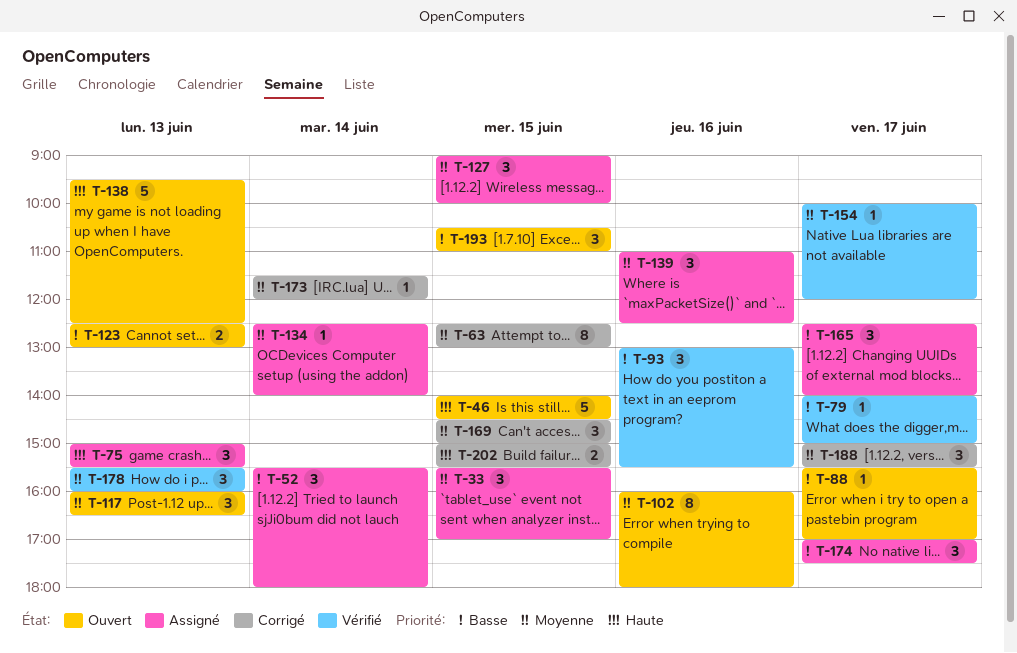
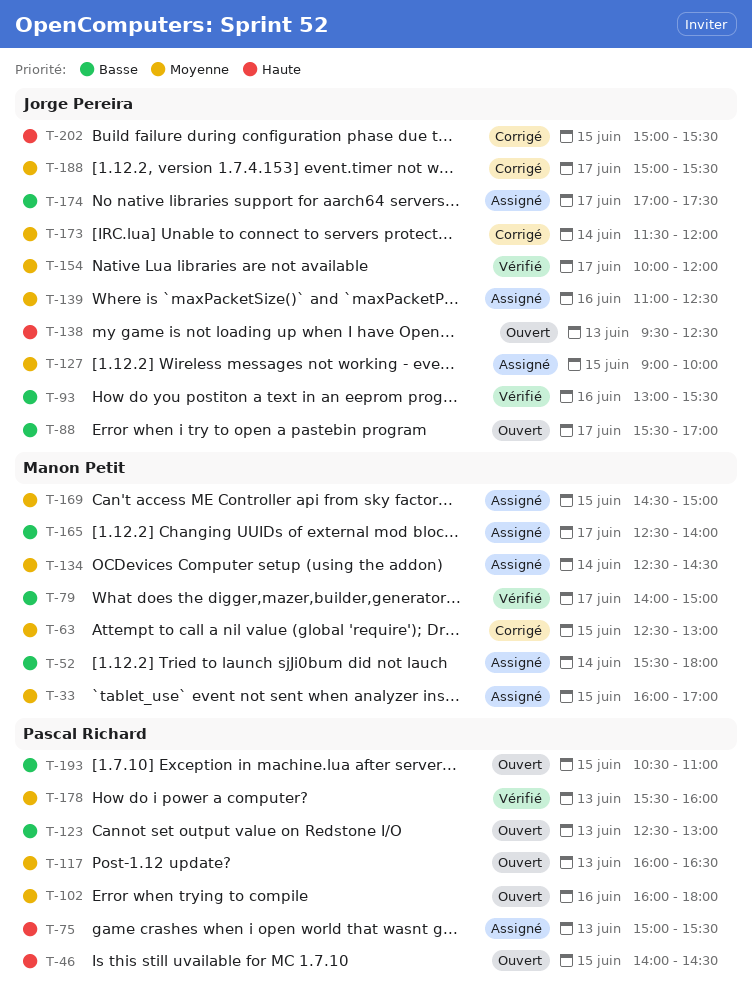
T-33, begins: 15:30 -> 16:00
T-134, ends: 14:00 -> 14:30
T-169, status: Corrigé -> Assigné

